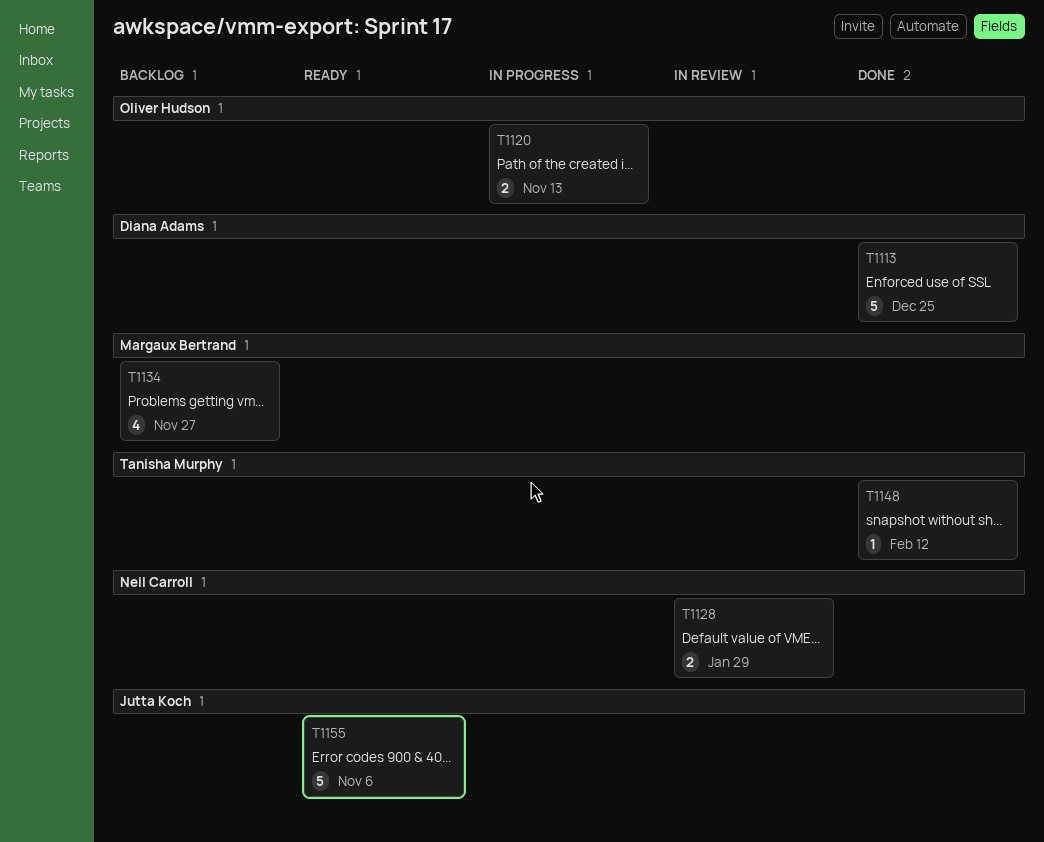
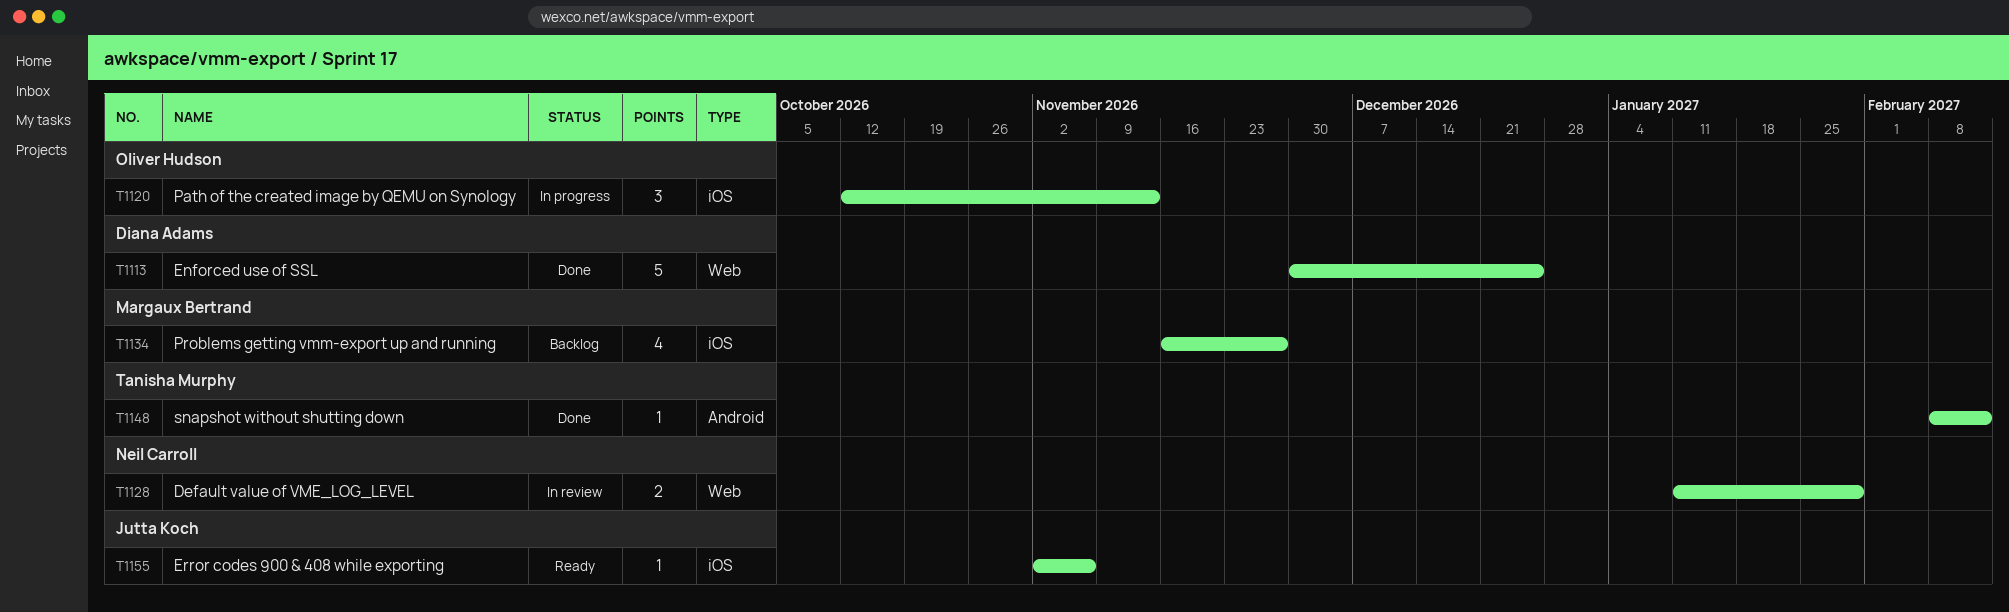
T1120, estimate: 2 -> 3
T1155, estimate: 5 -> 1

